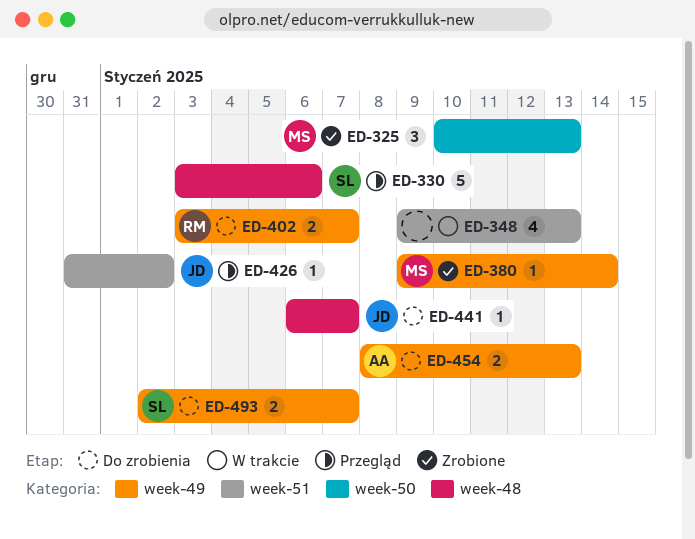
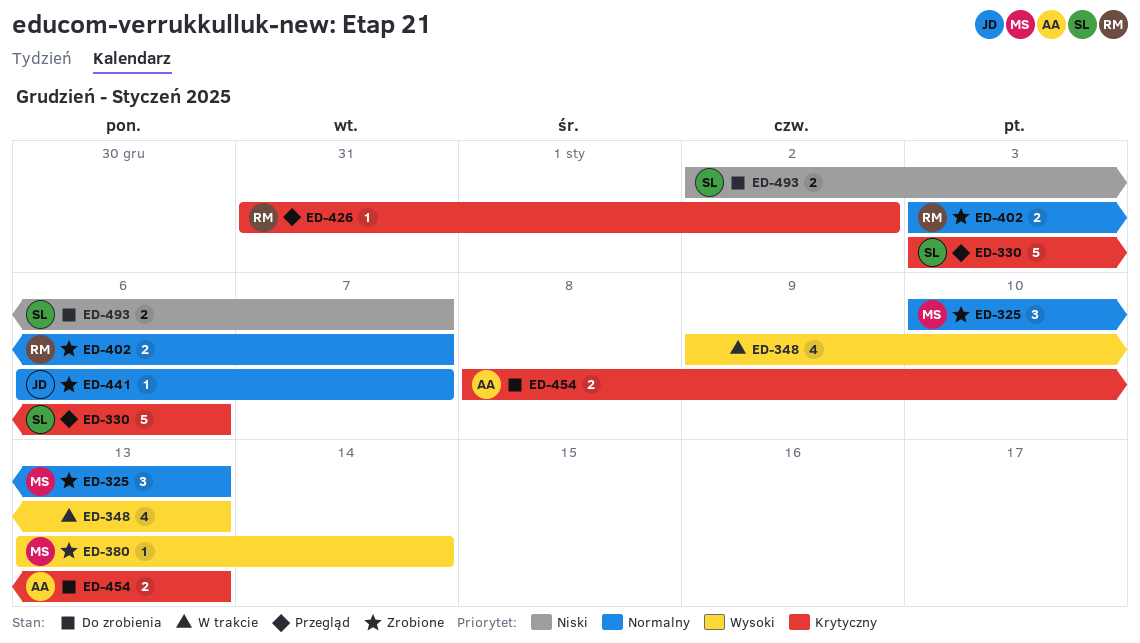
ED-380, start: Jan 9 -> Jan 13
ED-402, status: Do zrobienia -> Zrobione
ED-426, owner: JD -> RM
ED-441, status: Do zrobienia -> Zrobione

